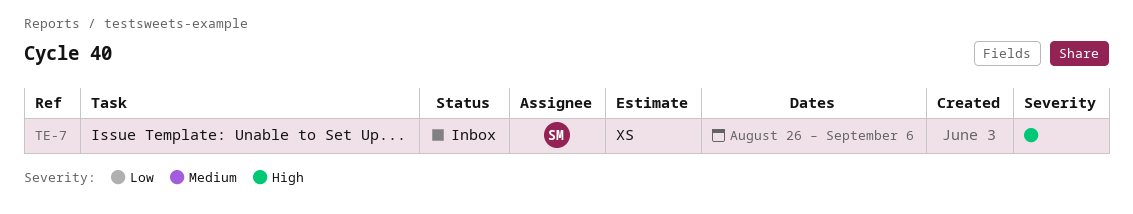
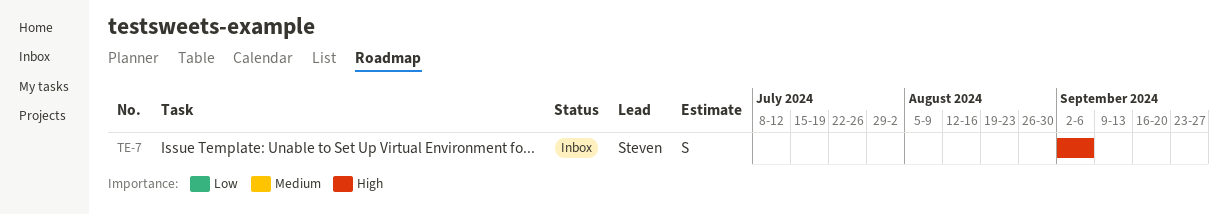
TE-7, estimate: XS -> S
TE-7, start: Aug 26 -> Sep 2

